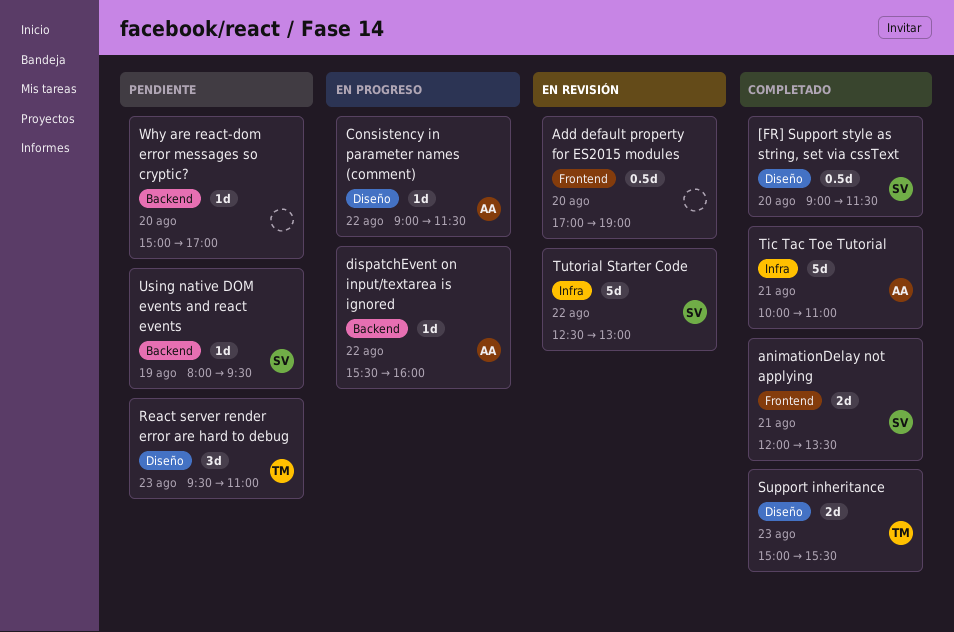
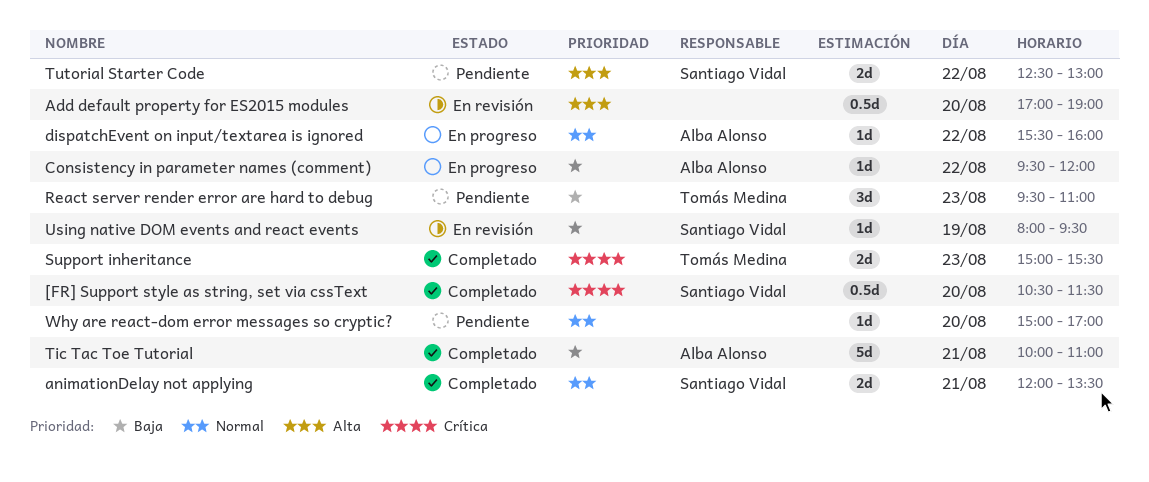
[FR] Support style as string, set via cssText, begins: 09:00 -> 10:30
Consistency in parameter names (comment), begins: 09:00 -> 09:30
Consistency in parameter names (comment), ends: 11:30 -> 12:00
Tutorial Starter Code, status: En revisión -> Pendiente
Tutorial Starter Code, estimate: 5d -> 2d
Using native DOM events and react events, status: Pendiente -> En revisión

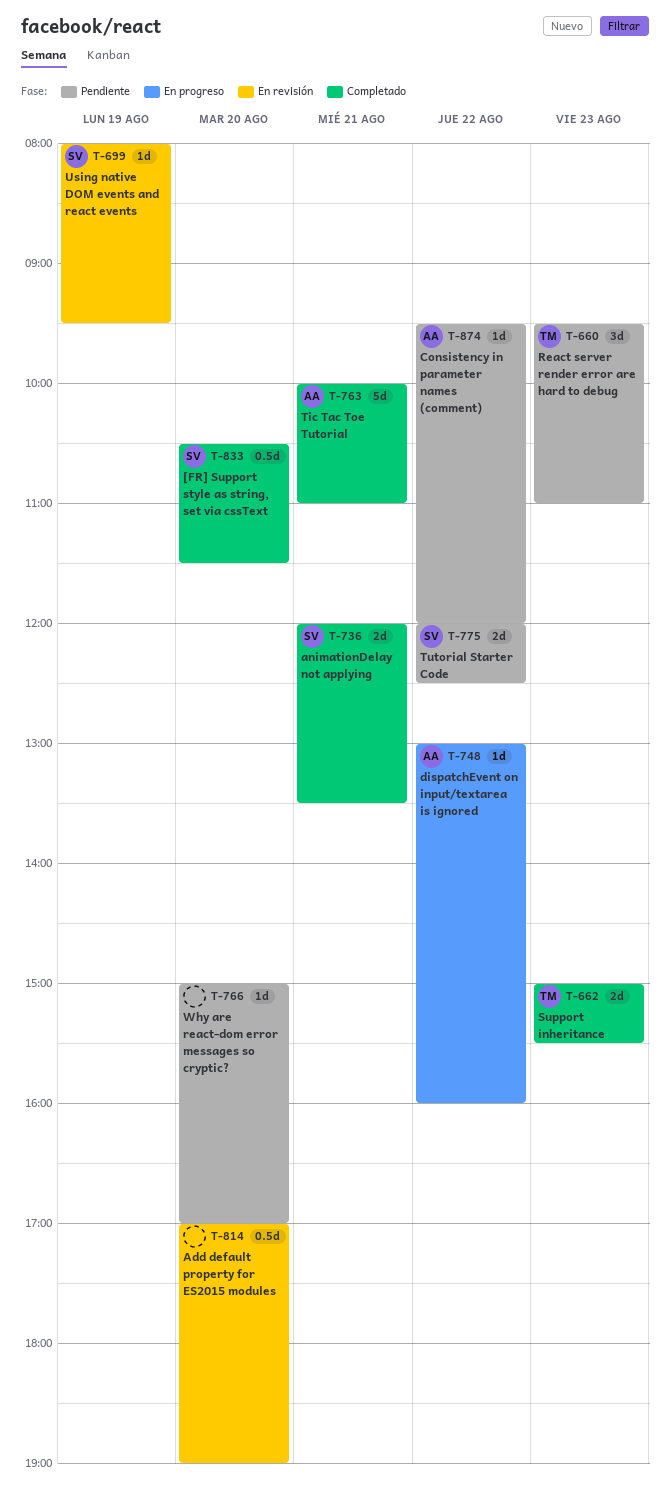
Consistency in parameter names (comment), status: En progreso -> Pendiente
dispatchEvent on input/textarea is ignored, begins: 15:30 -> 13:00
Tutorial Starter Code, begins: 12:30 -> 12:00
Tutorial Starter Code, ends: 13:00 -> 12:30

